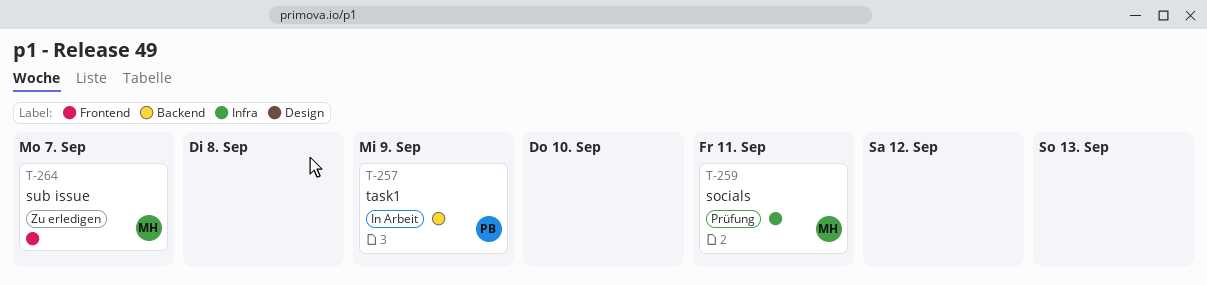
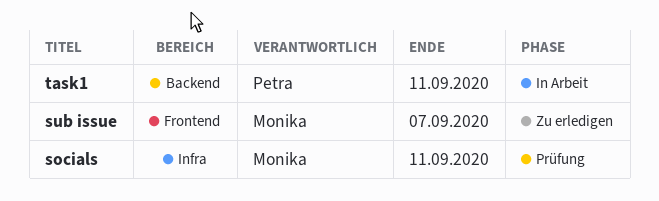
task1, due: Sep 9 -> Sep 11

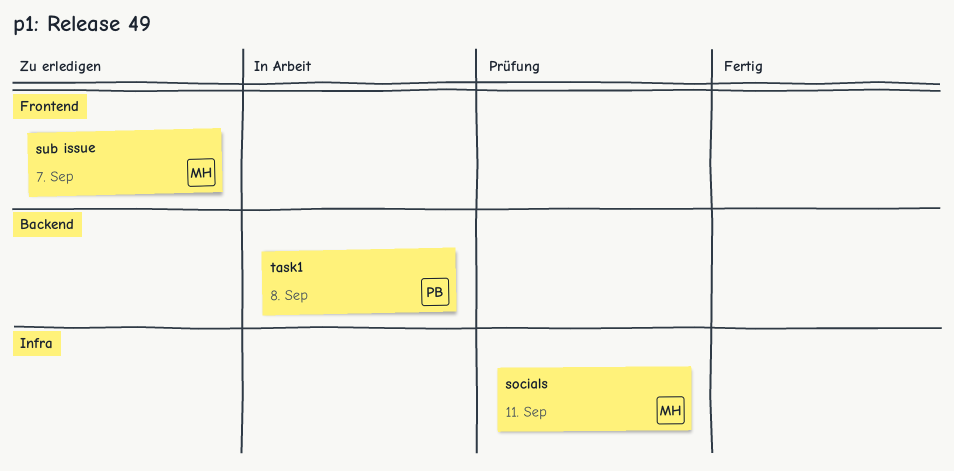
task1, due: Sep 11 -> Sep 8

